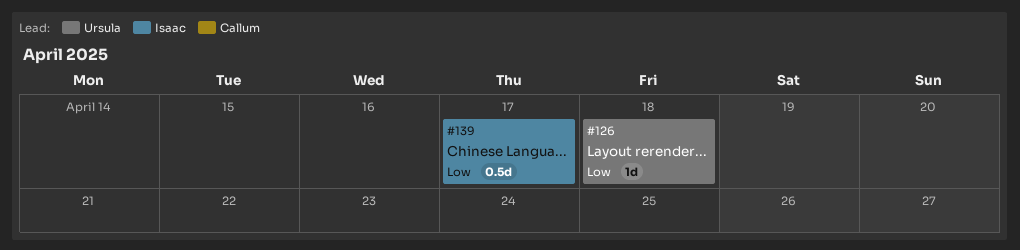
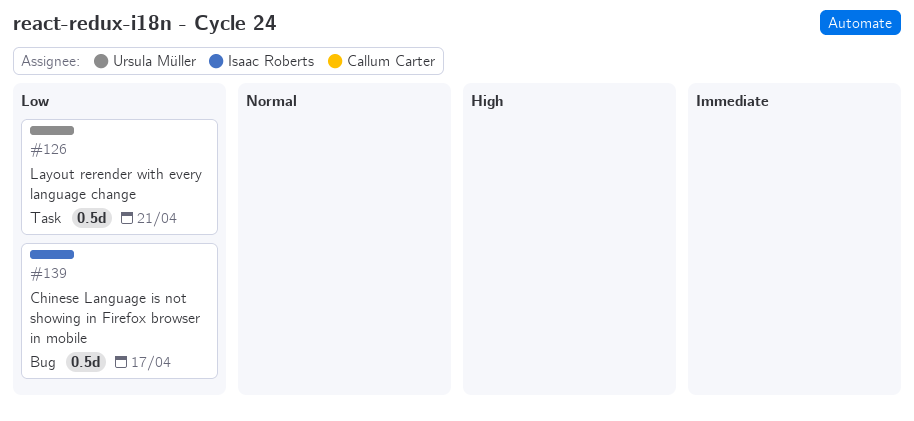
#126, estimate: 1d -> 0.5d
#126, due: Apr 18 -> Apr 21

